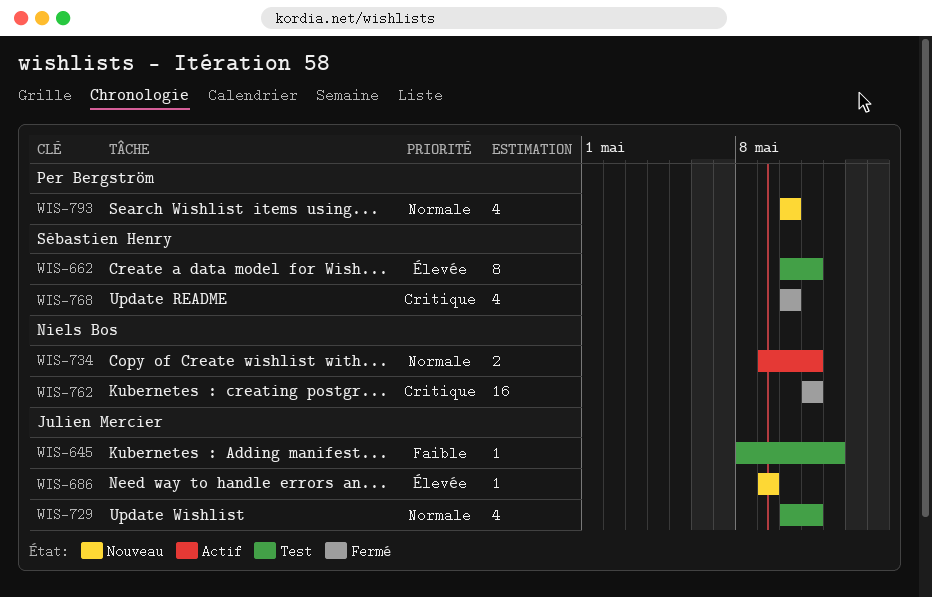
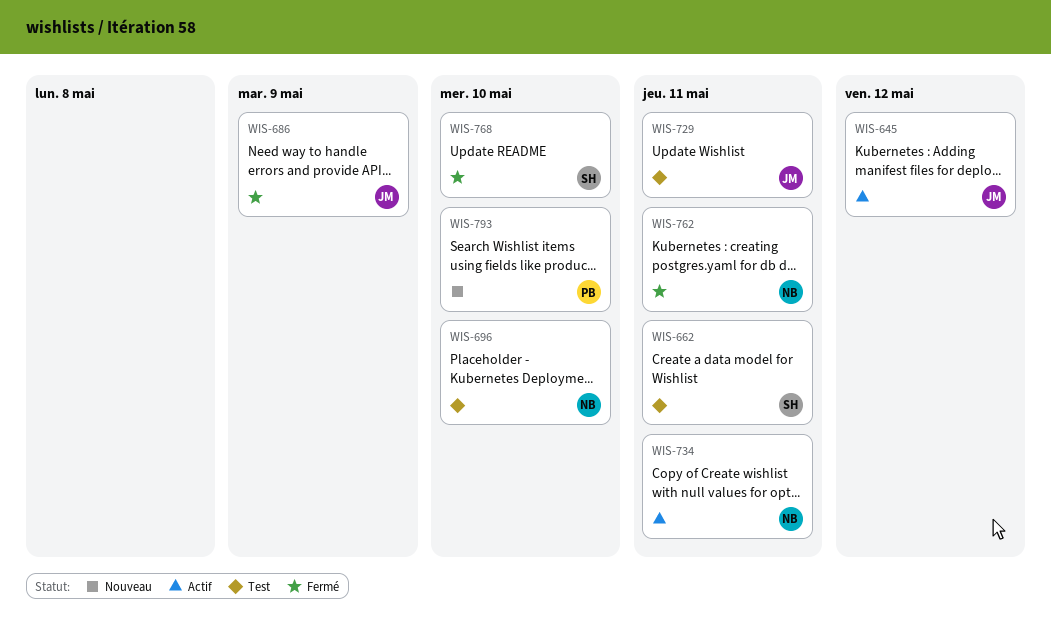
WIS-645, status: Test -> Actif
WIS-686, status: Nouveau -> Fermé
WIS-696: none -> present

